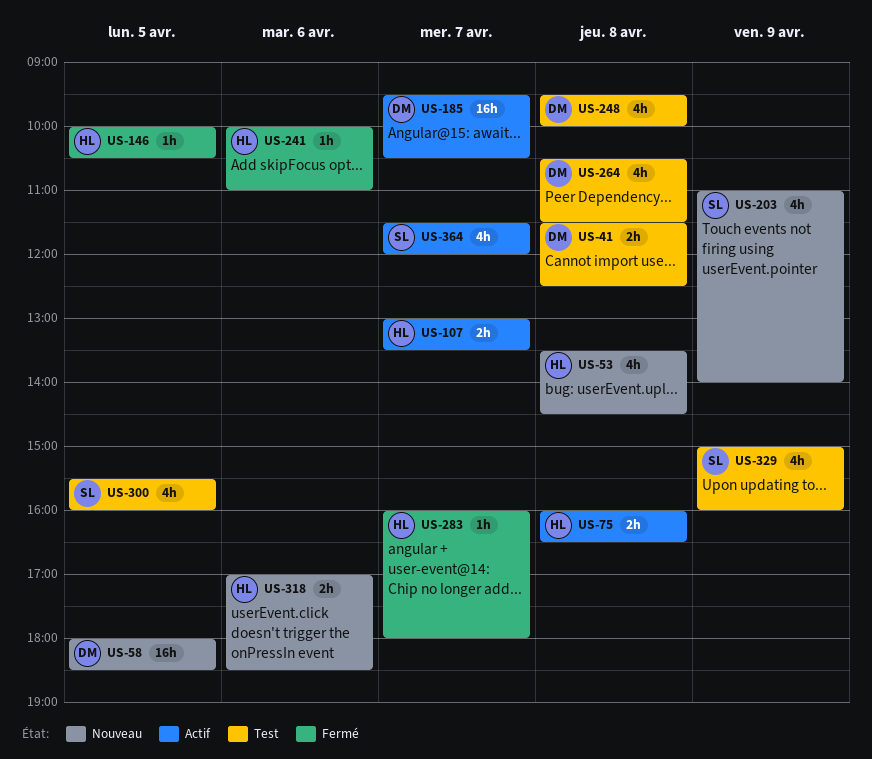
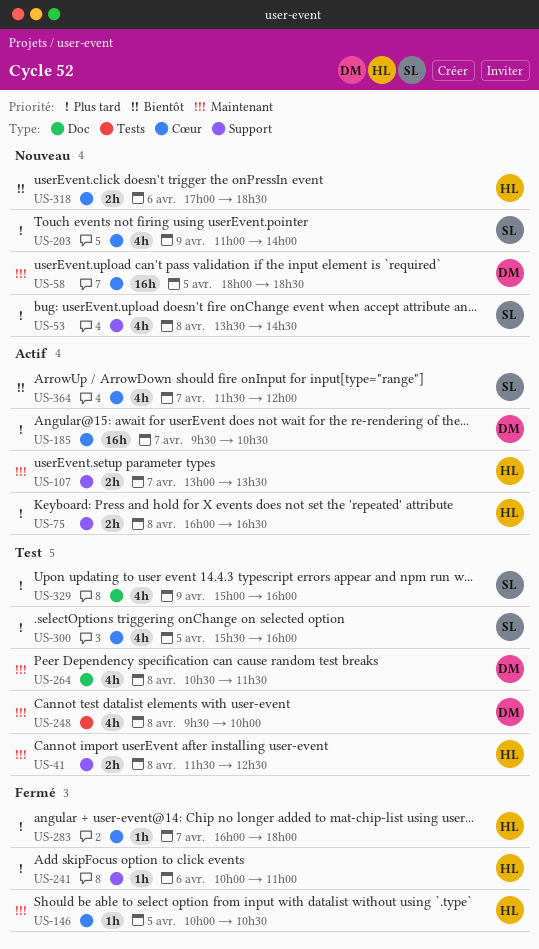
US-41, owner: DM -> HL
US-53, owner: HL -> SL

